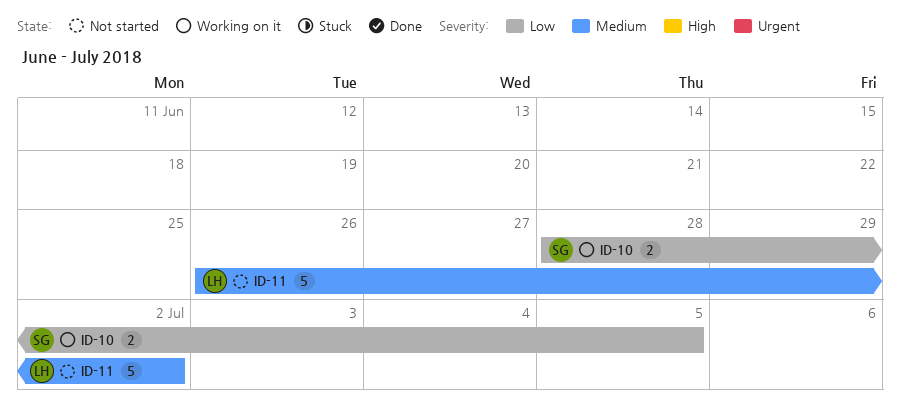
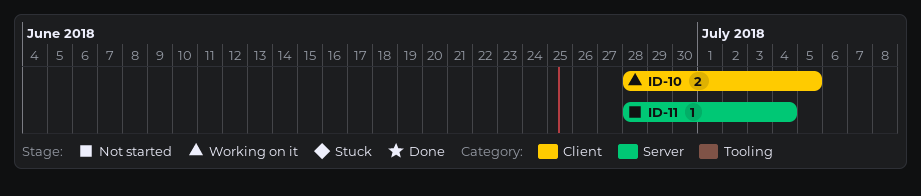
ID-11, estimate: 5 -> 1
ID-11, start: Jun 26 -> Jun 28
ID-11, due: Jul 2 -> Jul 4

